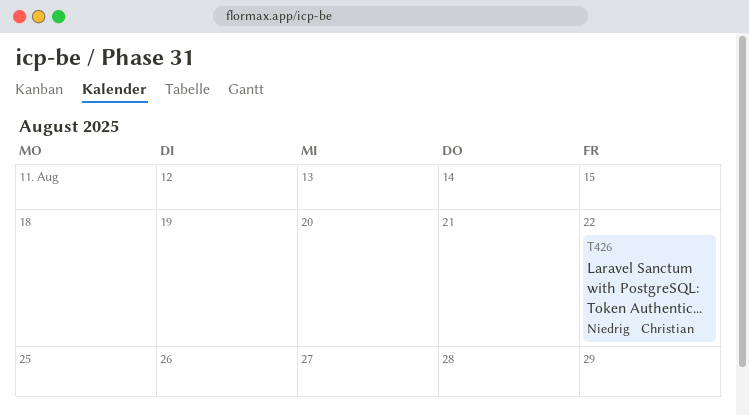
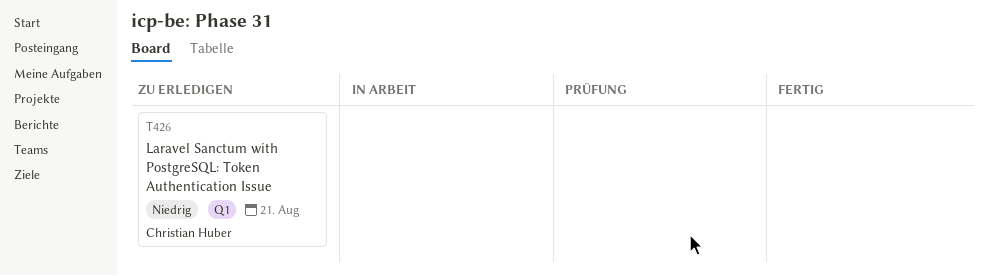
T426, due: Aug 22 -> Aug 21

